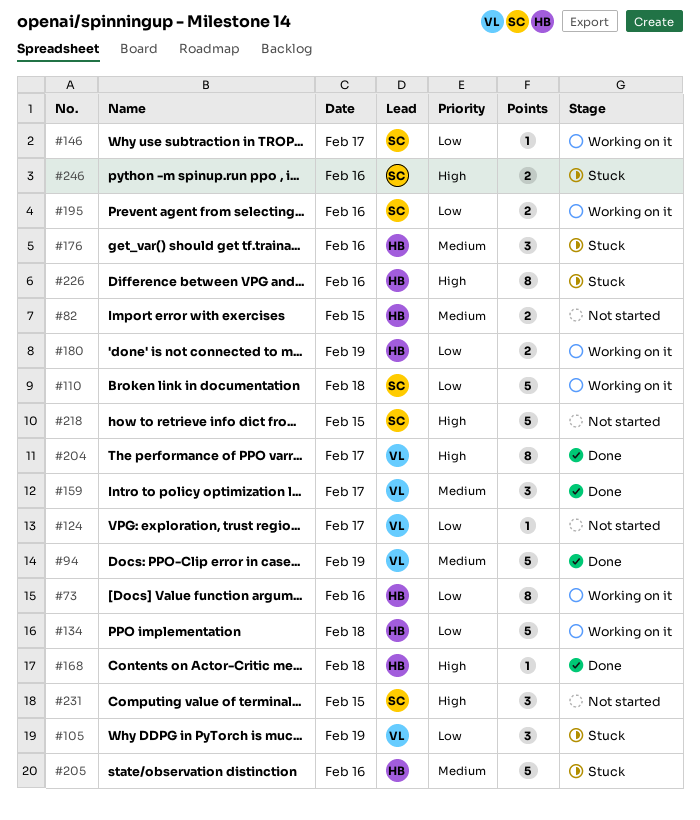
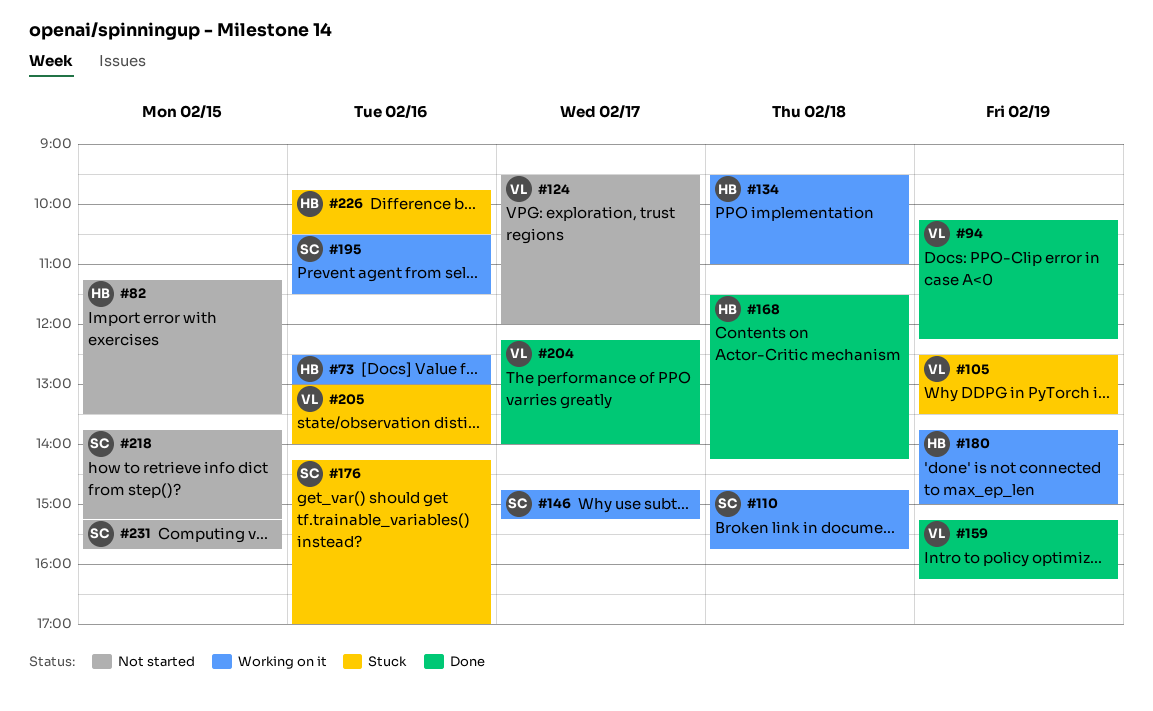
#159, day: Feb 17 -> Feb 19
#176, owner: HB -> SC
#205, owner: HB -> VL
#246: present -> none

